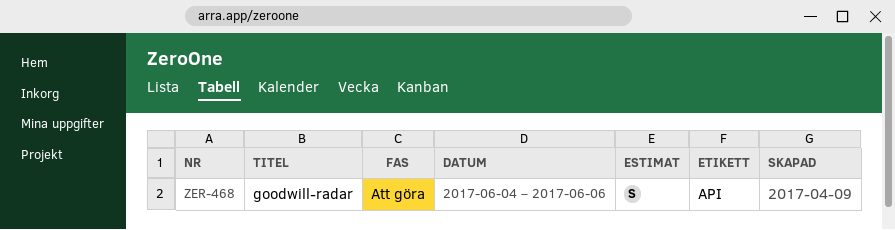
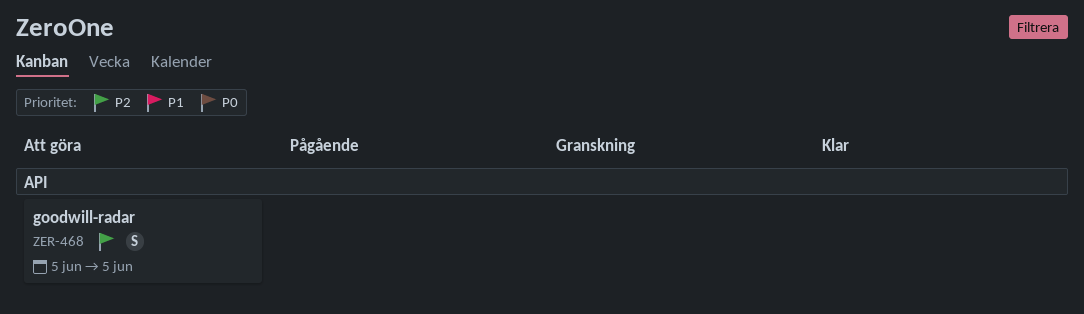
ZER-468, start: Jun 4 -> Jun 5
ZER-468, due: Jun 6 -> Jun 5

